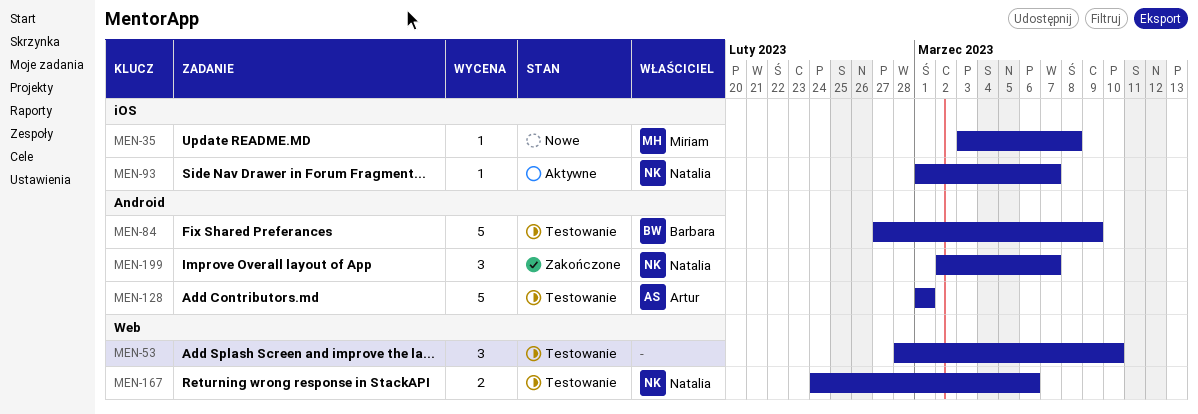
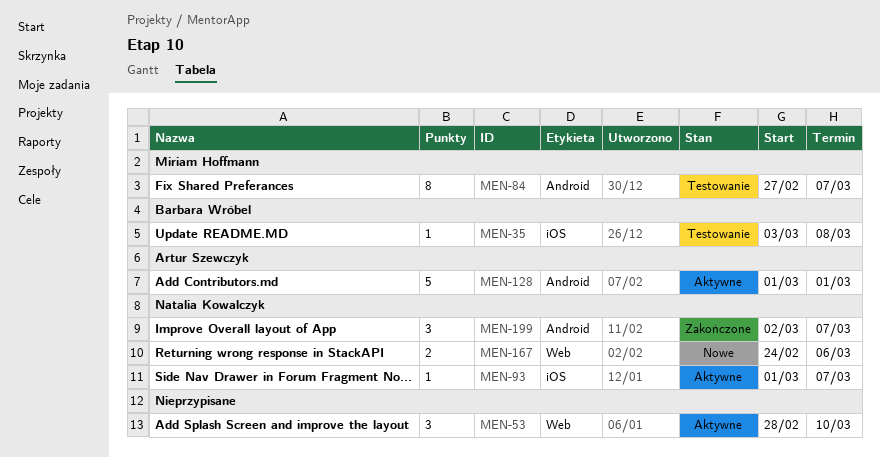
MEN-35, status: Nowe -> Testowanie
MEN-35, owner: Miriam Hoffmann -> Barbara Wróbel
MEN-53, status: Testowanie -> Aktywne
MEN-84, owner: Barbara Wróbel -> Miriam Hoffmann
MEN-84, estimate: 5 -> 8
MEN-84, due: Mar 9 -> Mar 7
MEN-128, status: Testowanie -> Aktywne
MEN-167, status: Testowanie -> Nowe

